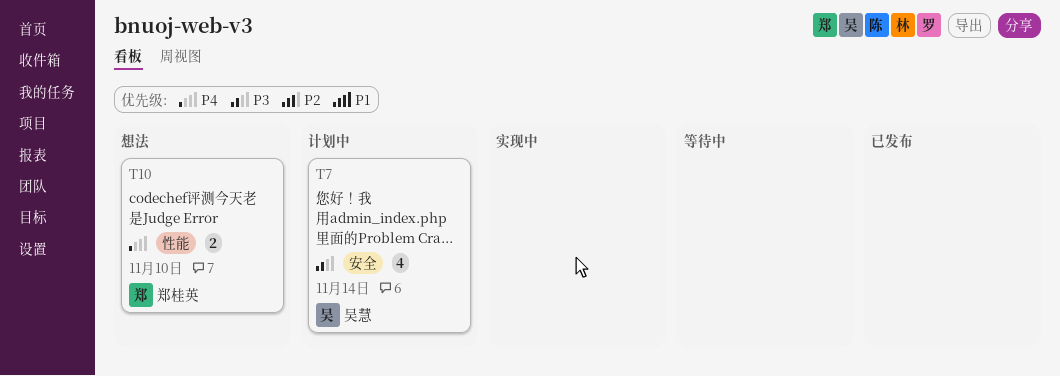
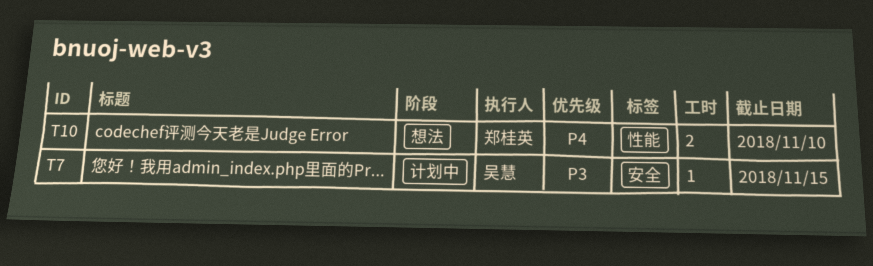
T7, estimate: 4 -> 1
T7, due: Nov 14 -> Nov 15

